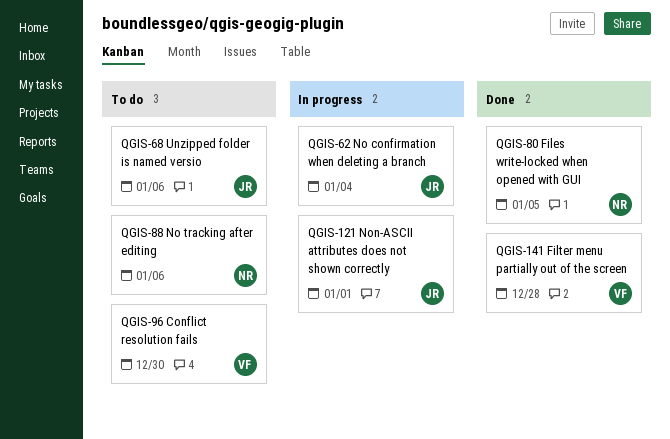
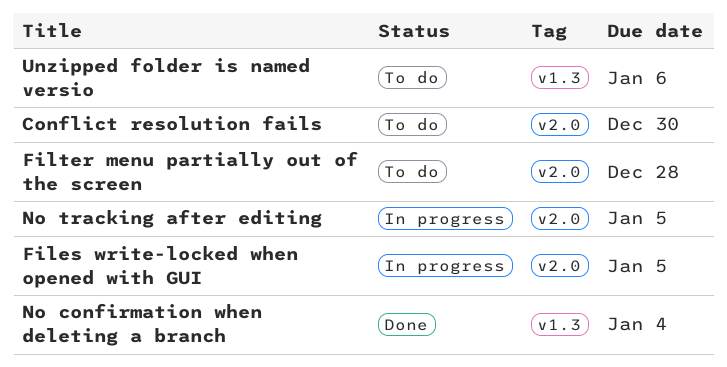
Files write-locked when opened with GUI, status: Done -> In progress
Filter menu partially out of the screen, status: Done -> To do
No confirmation when deleting a branch, status: In progress -> Done
No tracking after editing, status: To do -> In progress
No tracking after editing, due: Jan 6 -> Jan 5
Non-ASCII attributes does not shown correctly: present -> none

